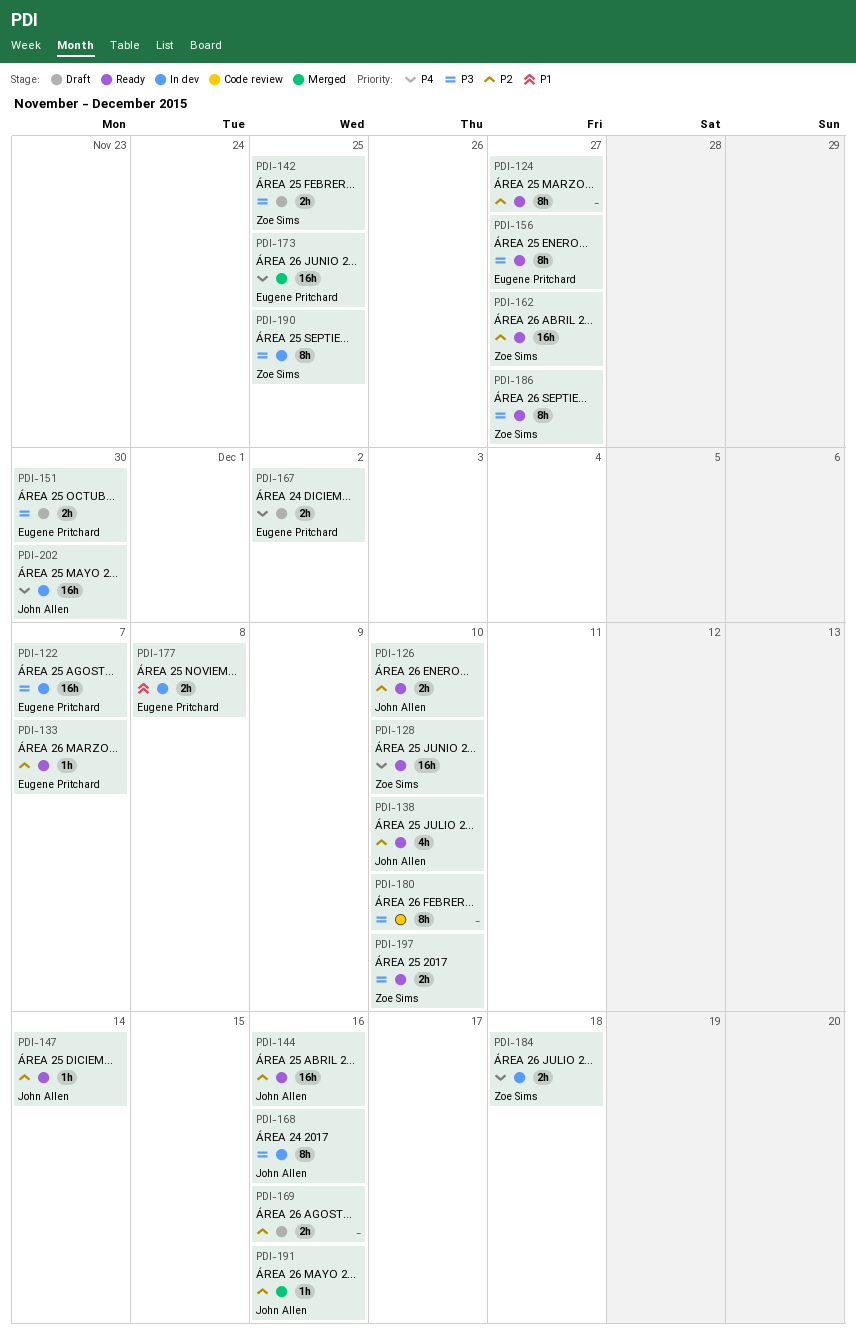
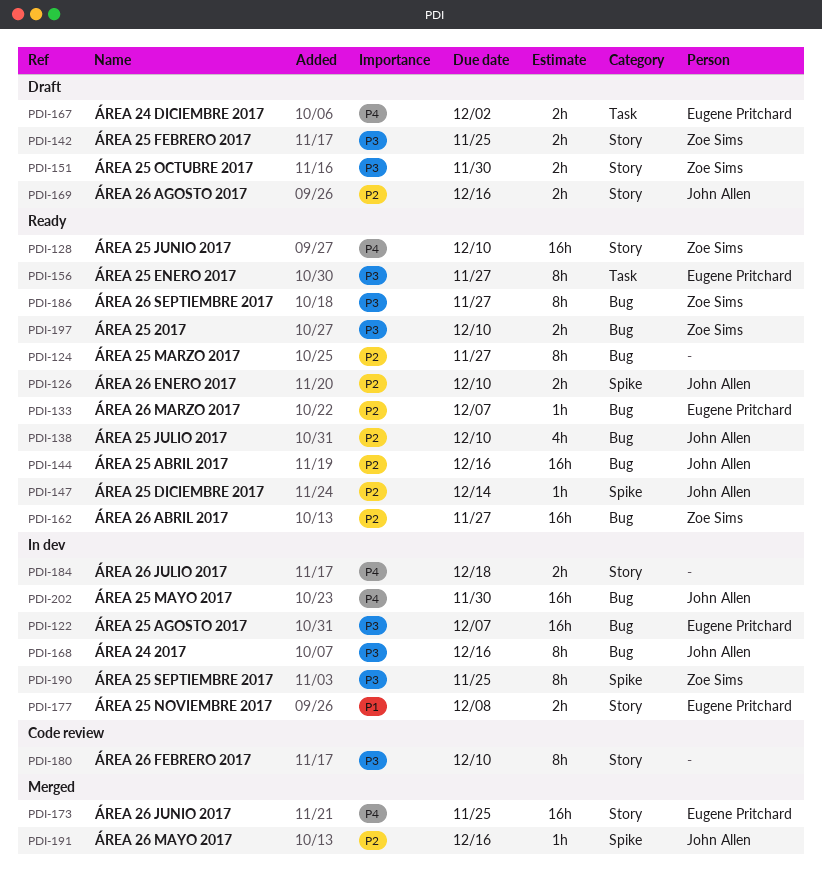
PDI-151, owner: Eugene Pritchard -> Zoe Sims
PDI-169, owner: none -> John Allen
PDI-184, owner: Zoe Sims -> none

